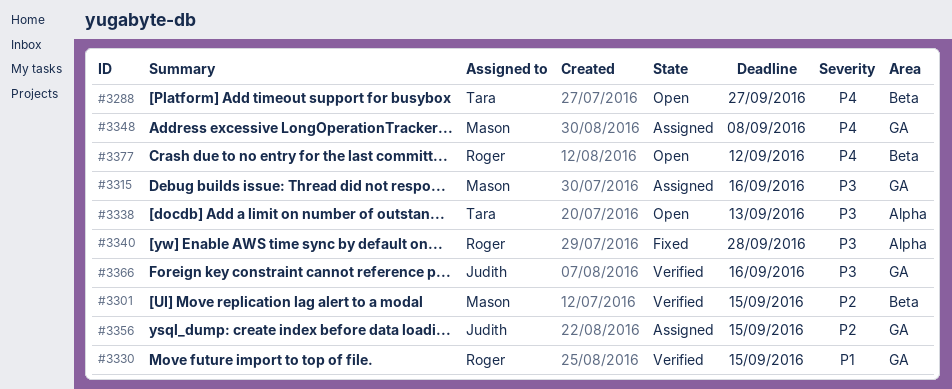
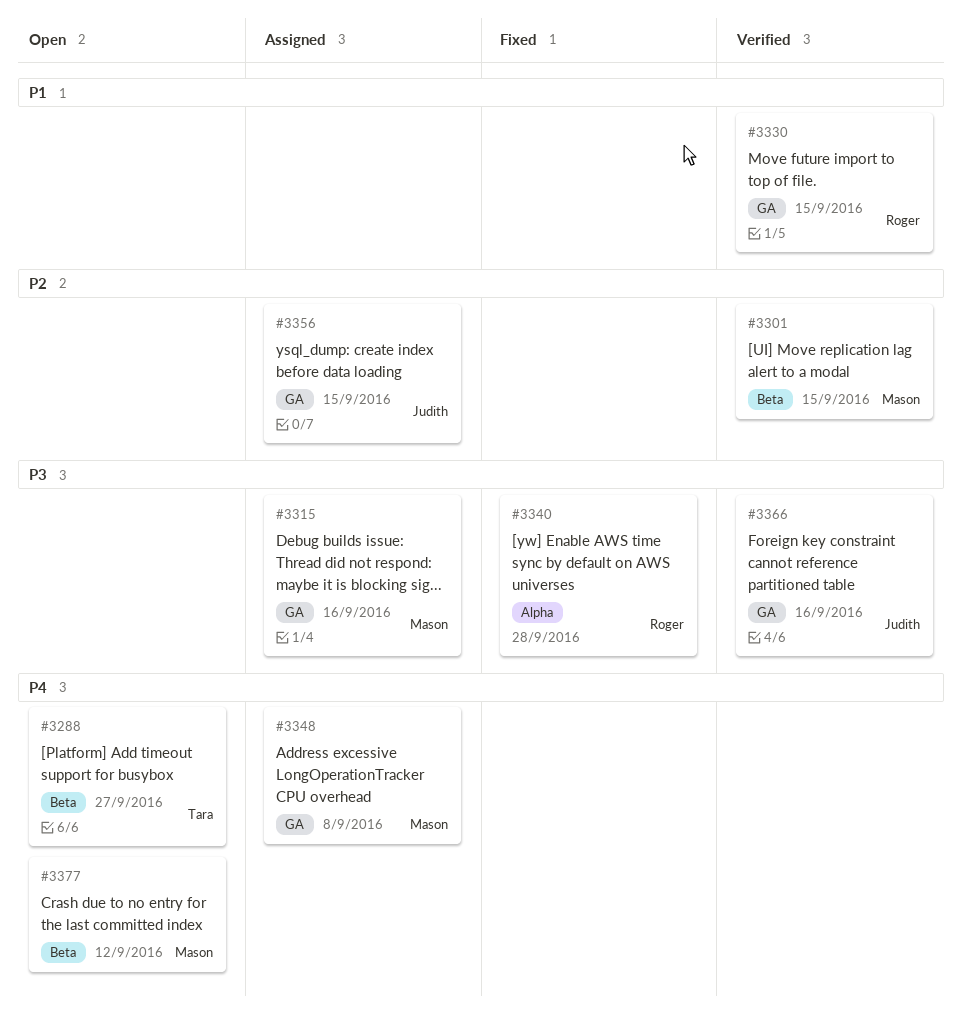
#3338: present -> none
#3377, owner: Roger -> Mason

